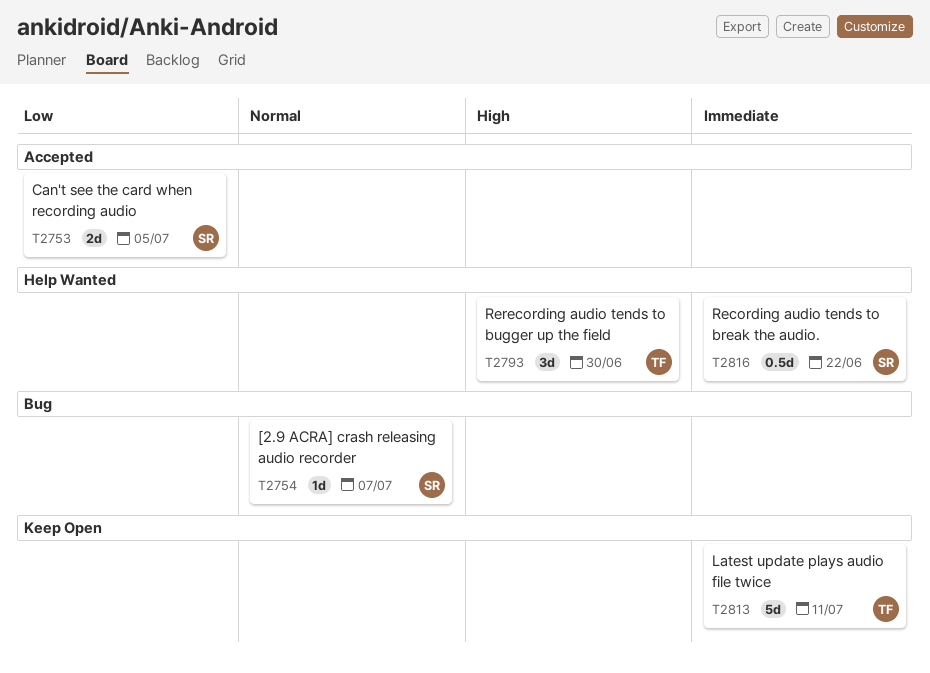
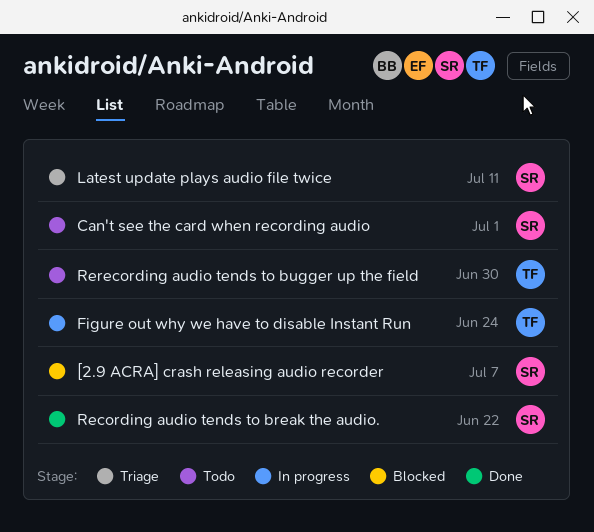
Can't see the card when recording audio, due: Jul 5 -> Jul 1
Figure out why we have to disable Instant Run: none -> present
Latest update plays audio file twice, owner: TF -> SR

